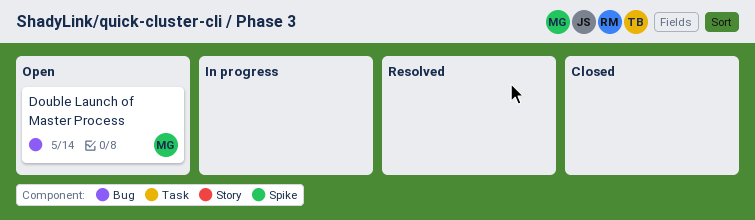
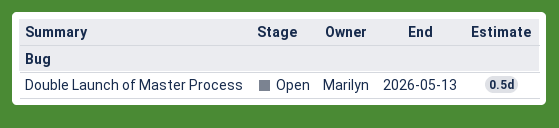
Double Launch of Master Process, due: May 14 -> May 13

